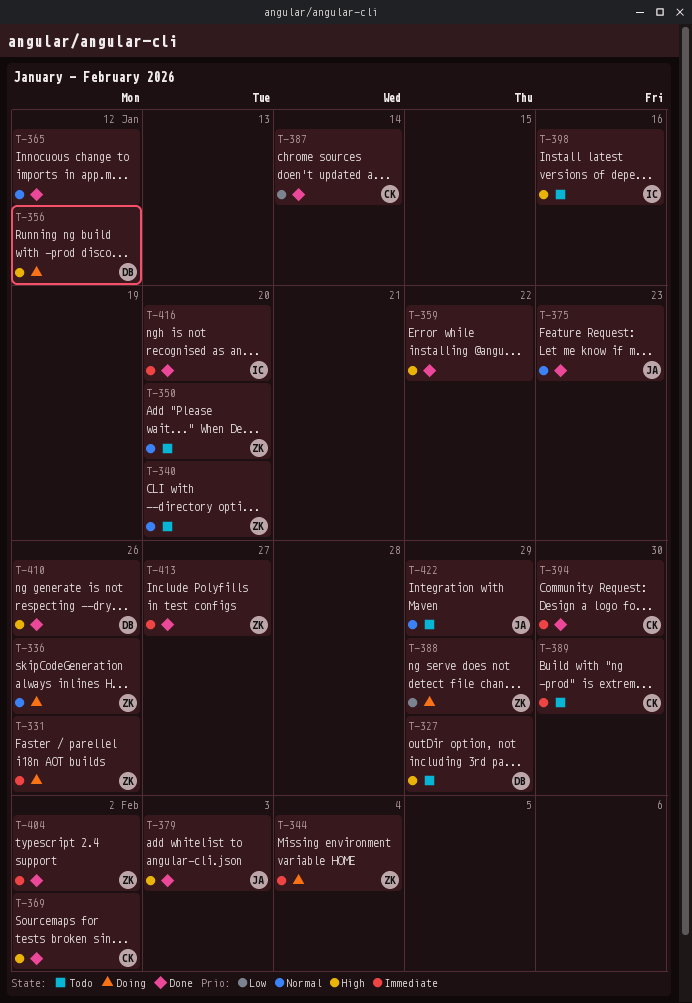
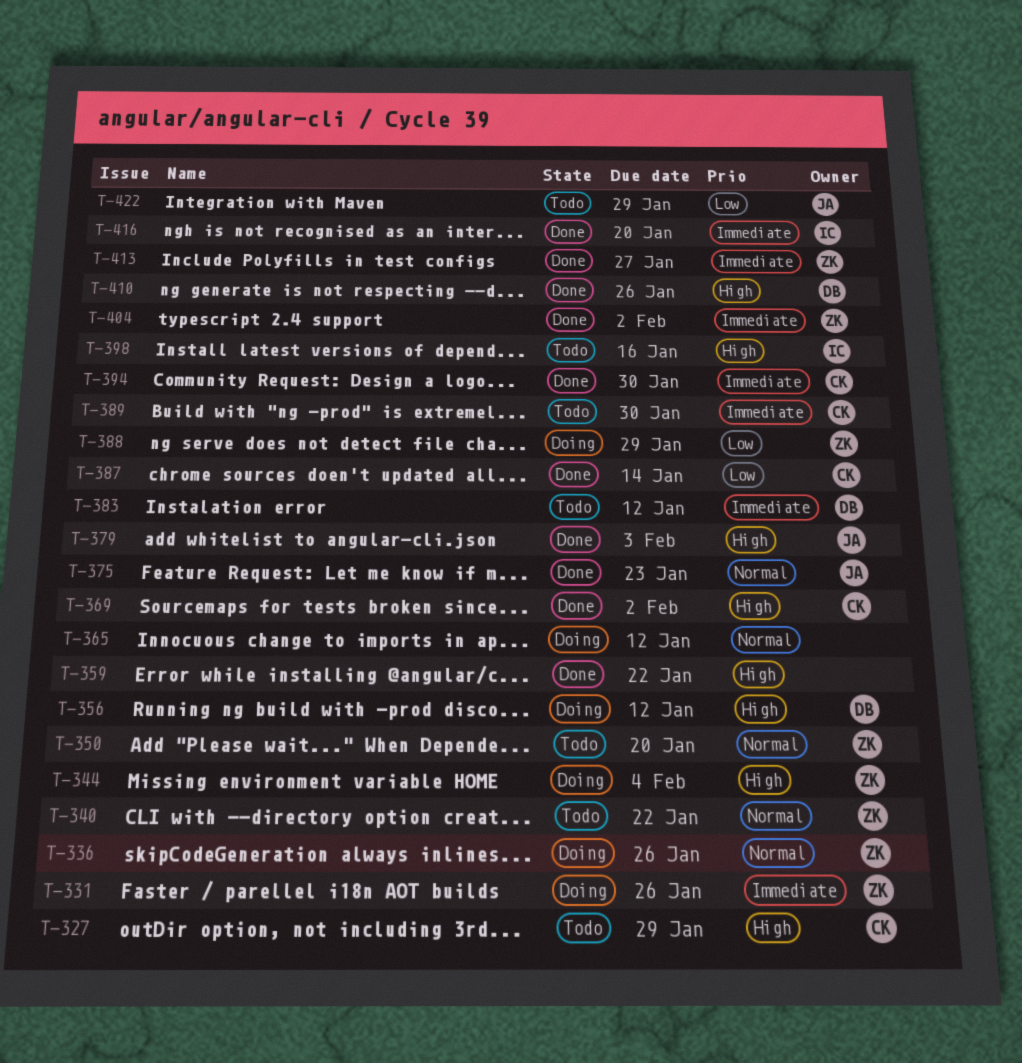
T-327, owner: DB -> CK
T-340, due: Jan 20 -> Jan 22
T-344, priority: Immediate -> High
T-365, status: Done -> Doing
T-383: none -> present
T-422, priority: Normal -> Low

